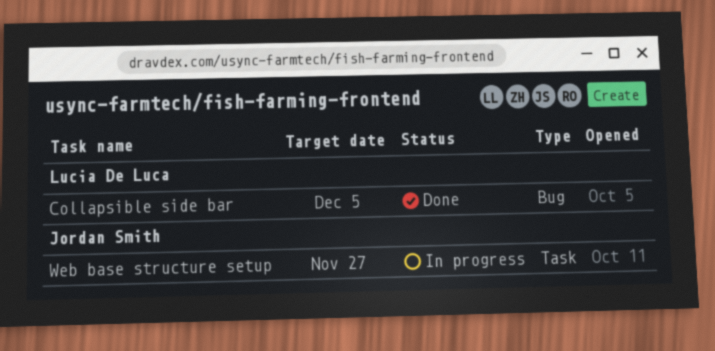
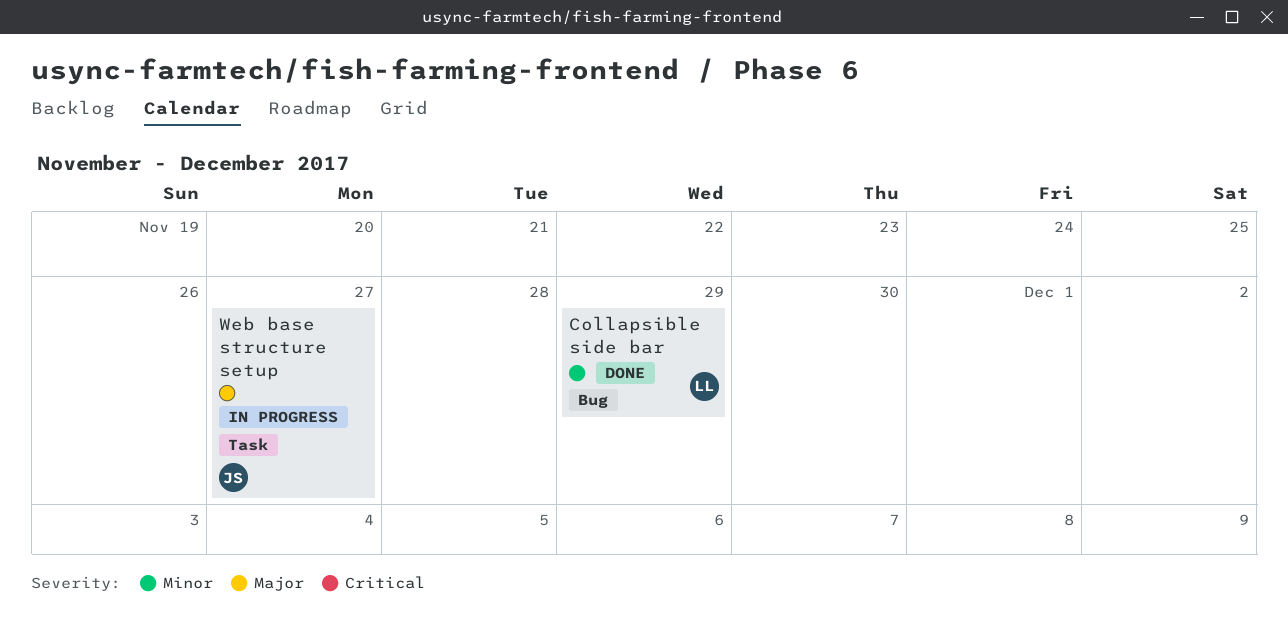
Collapsible side bar, due: Dec 5 -> Nov 29

